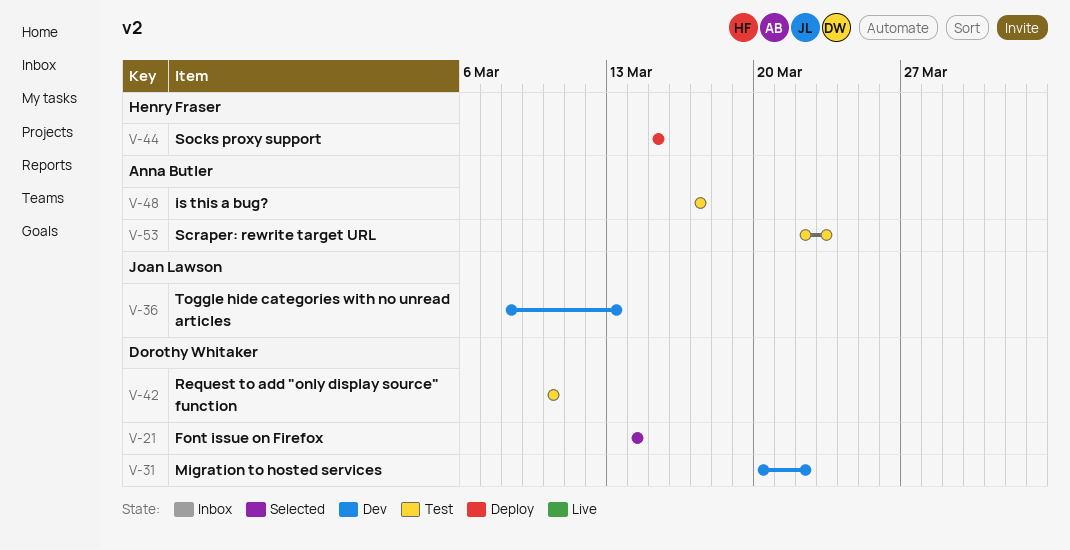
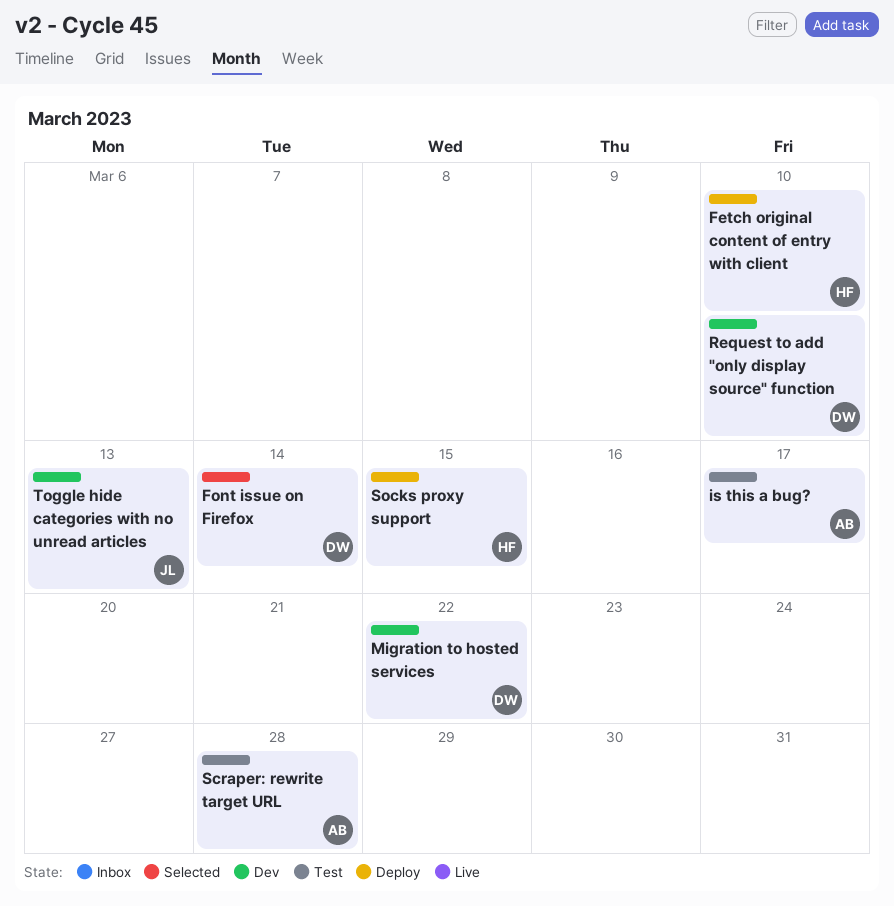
Fetch original content of entry with client: none -> present
Request to add "only display source" function, status: Test -> Dev
Scraper: rewrite target URL, due: Mar 23 -> Mar 28

